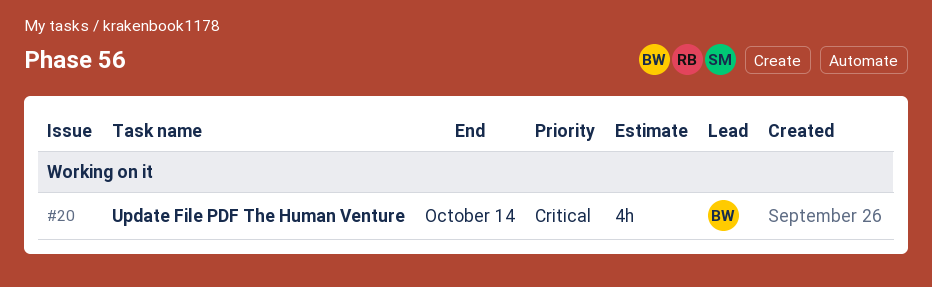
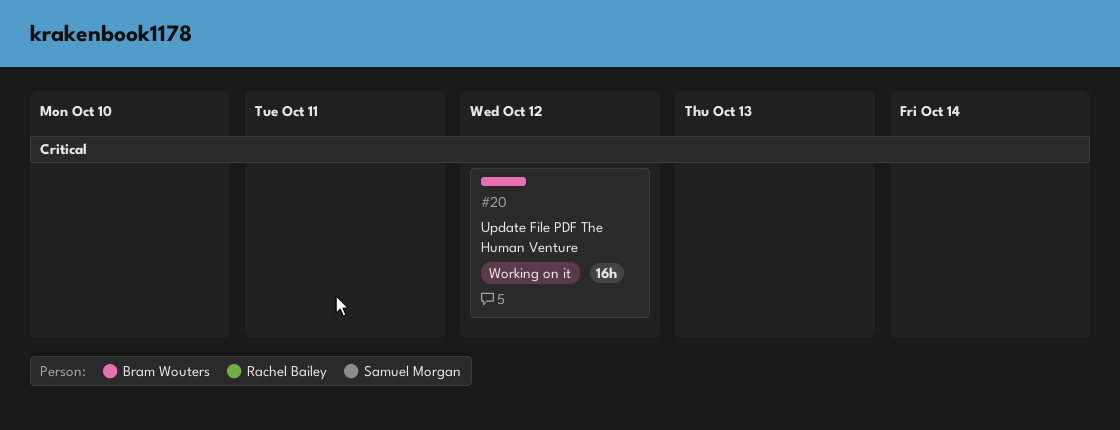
#20, estimate: 4h -> 16h
#20, due: Oct 14 -> Oct 12

